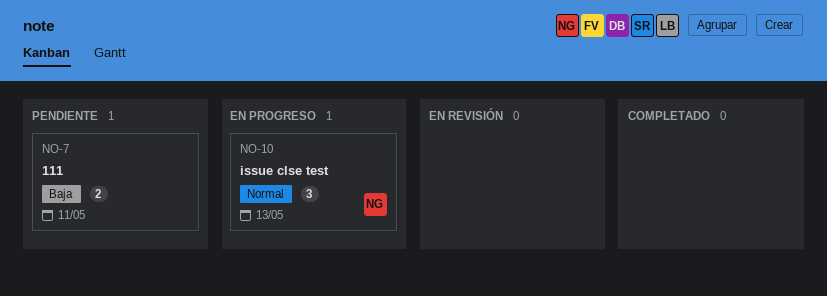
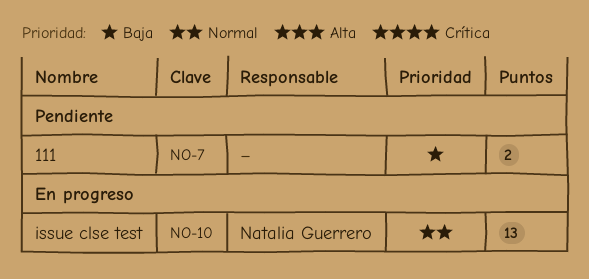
NO-10, estimate: 3 -> 13

